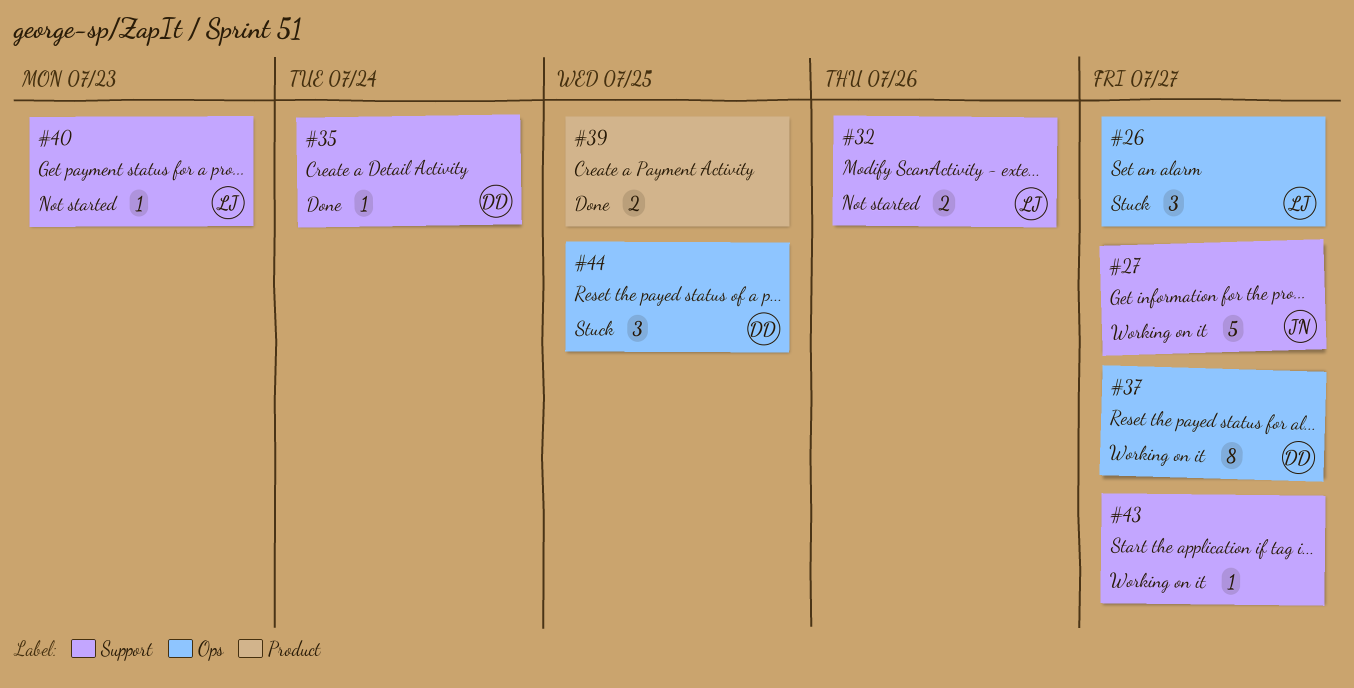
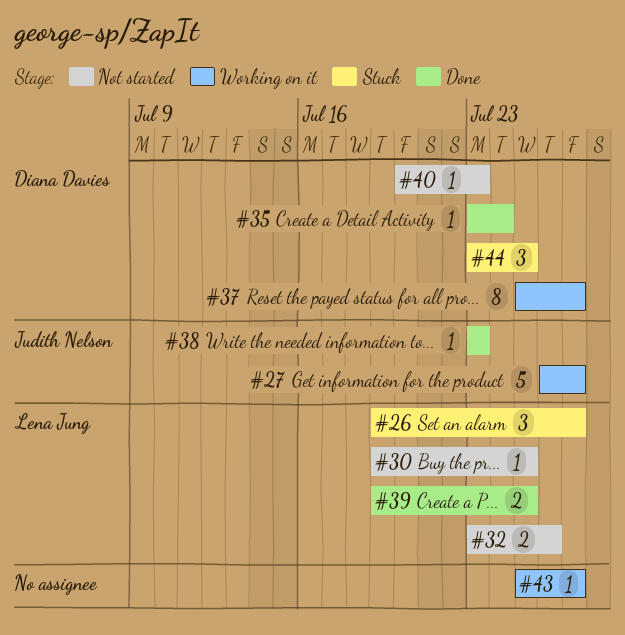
#30: none -> present
#38: none -> present
#39, owner: none -> Lena Jung
#40, owner: Lena Jung -> Diana Davies

